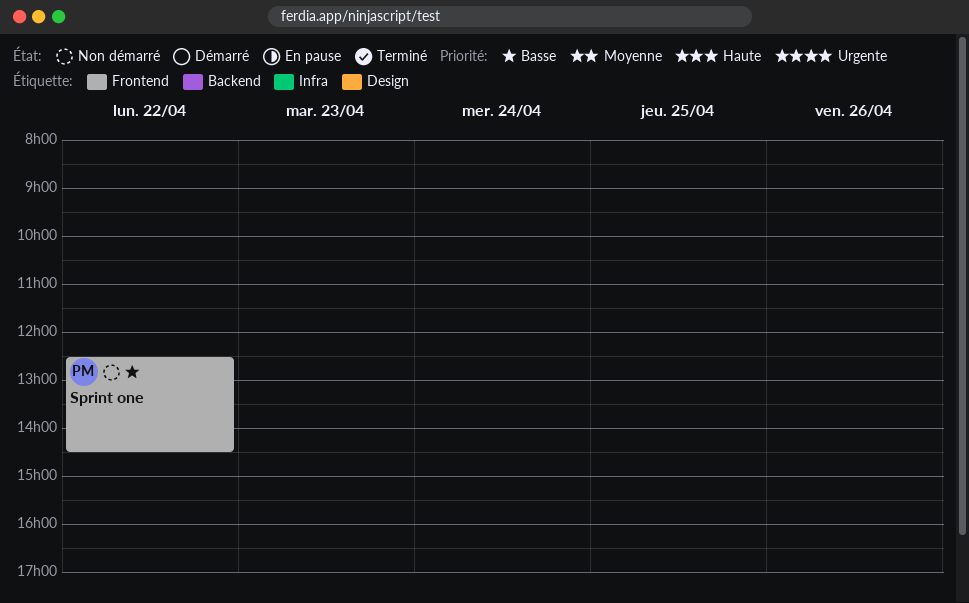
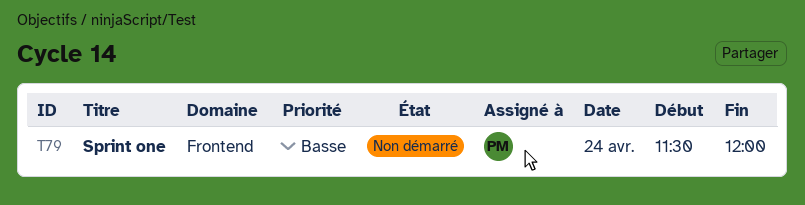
Sprint one, day: Apr 22 -> Apr 24
Sprint one, begins: 12:30 -> 11:30
Sprint one, ends: 14:30 -> 12:00

